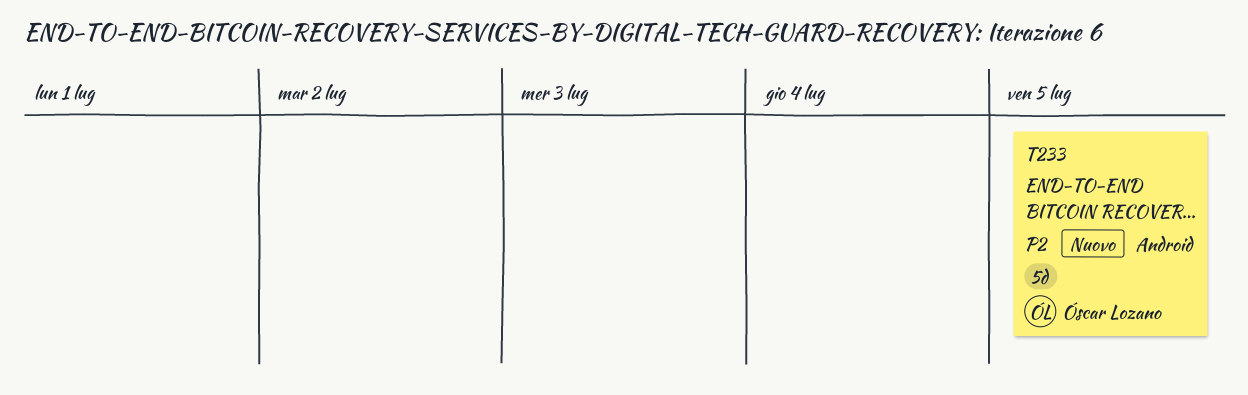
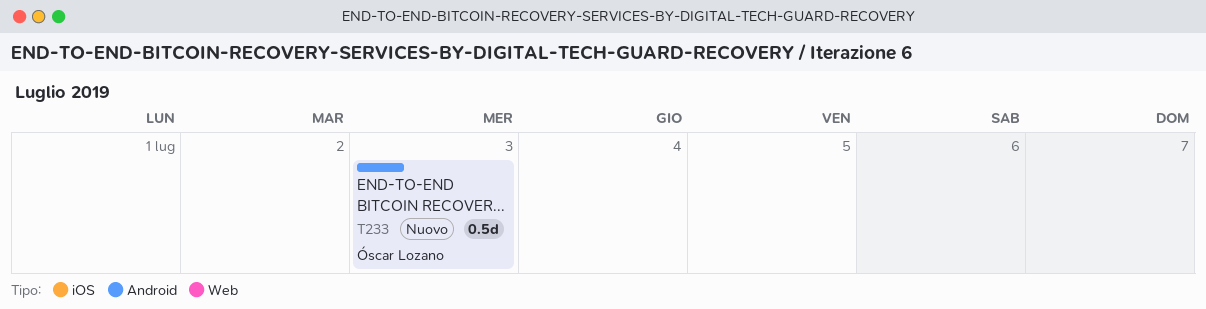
T233, estimate: 5d -> 0.5d
T233, due: Jul 5 -> Jul 3

